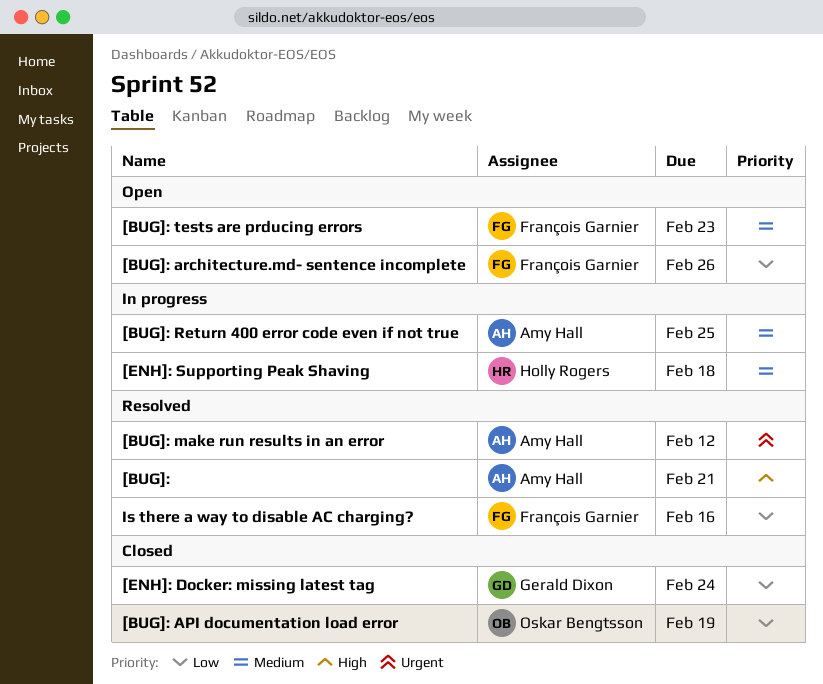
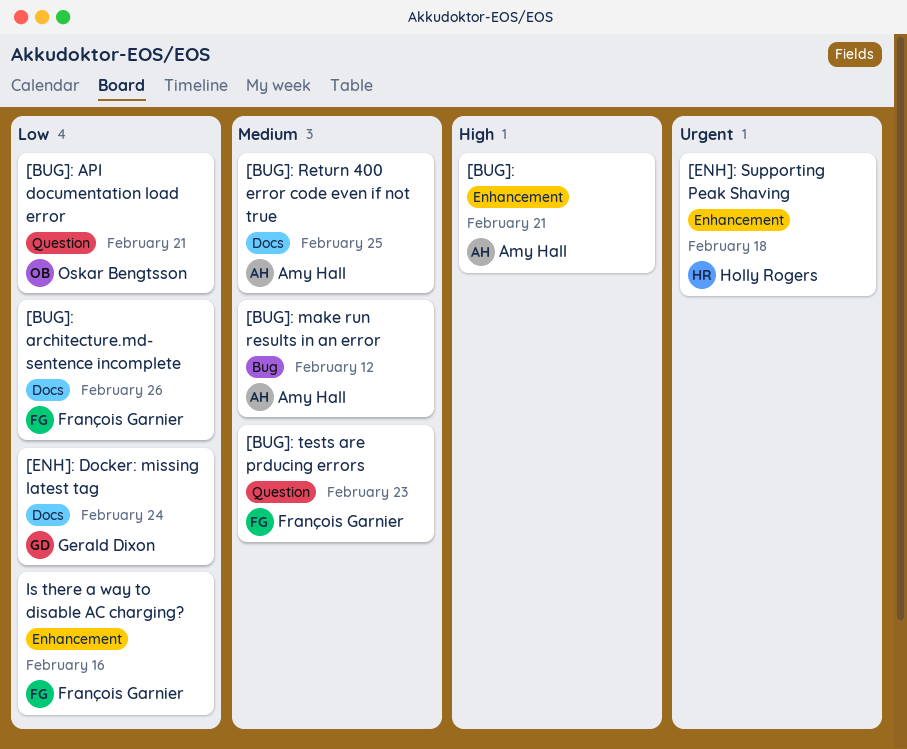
[BUG]: API documentation load error, due: Feb 19 -> Feb 21
[BUG]: make run results in an error, priority: Urgent -> Medium
[ENH]: Supporting Peak Shaving, priority: Medium -> Urgent

